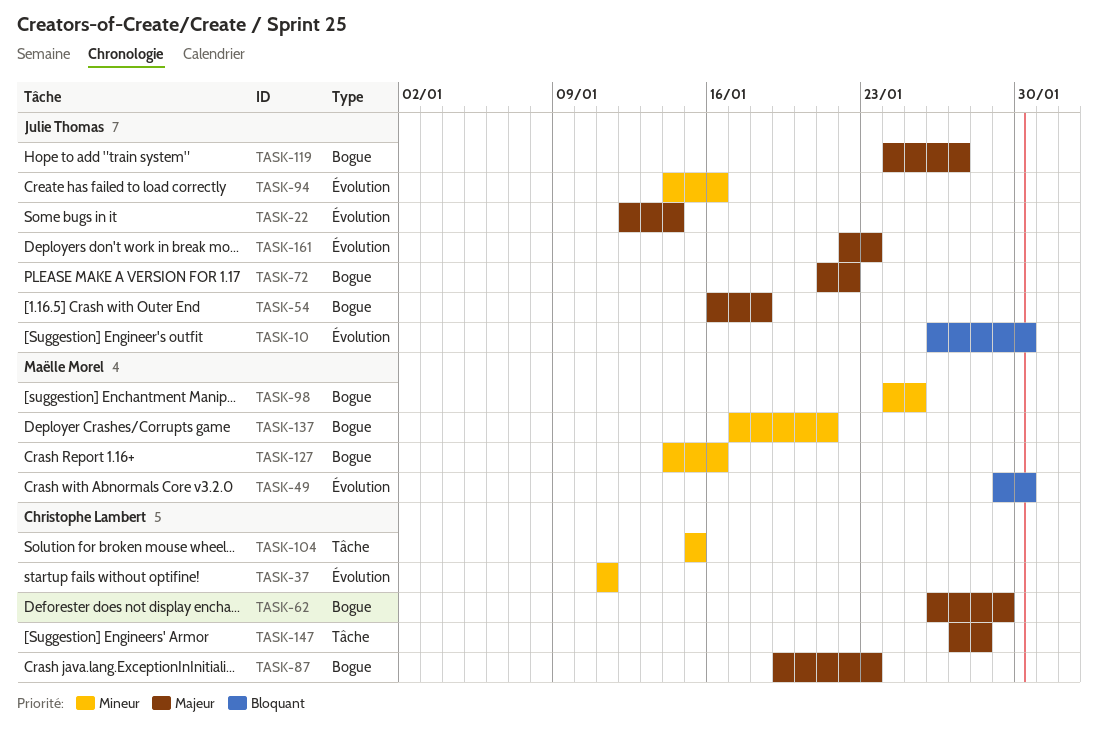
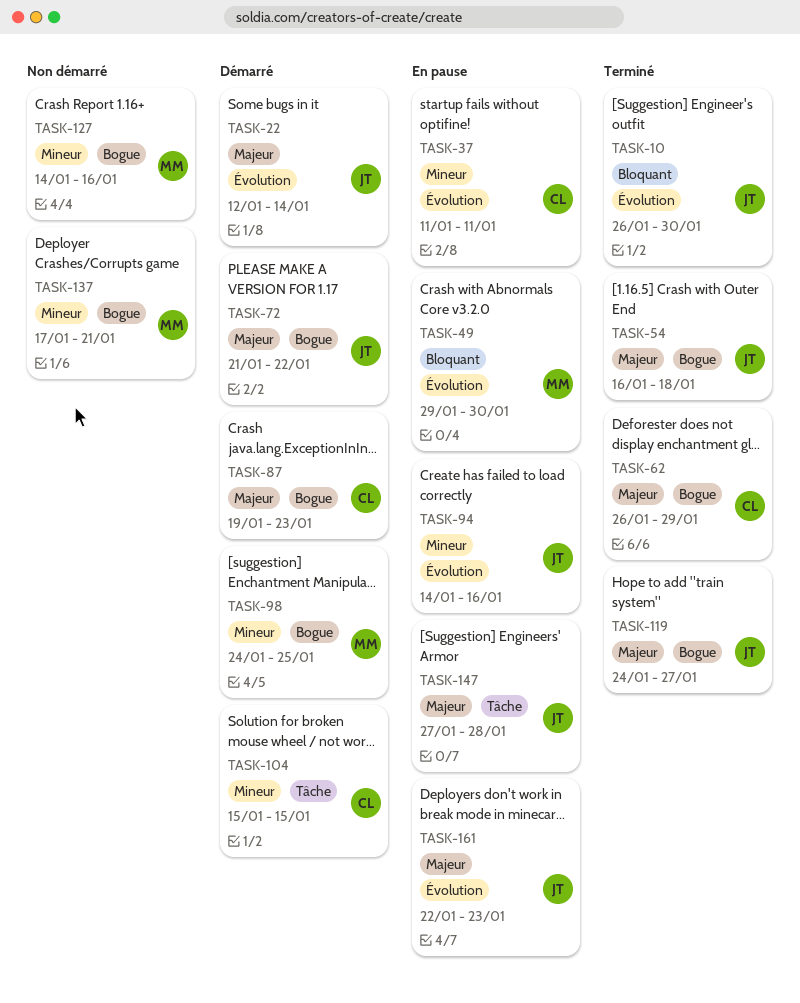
TASK-147, owner: Christophe Lambert -> Julie Thomas

